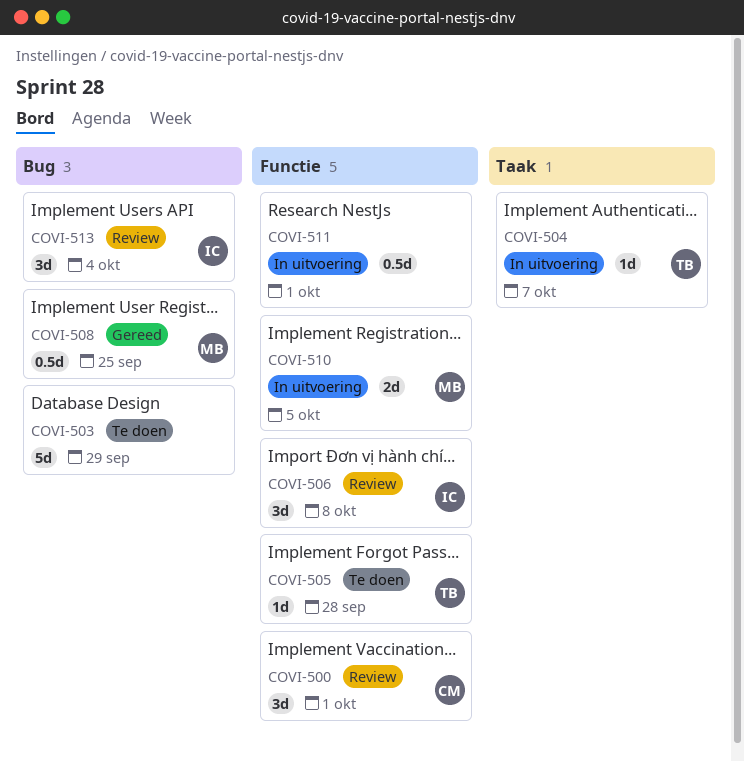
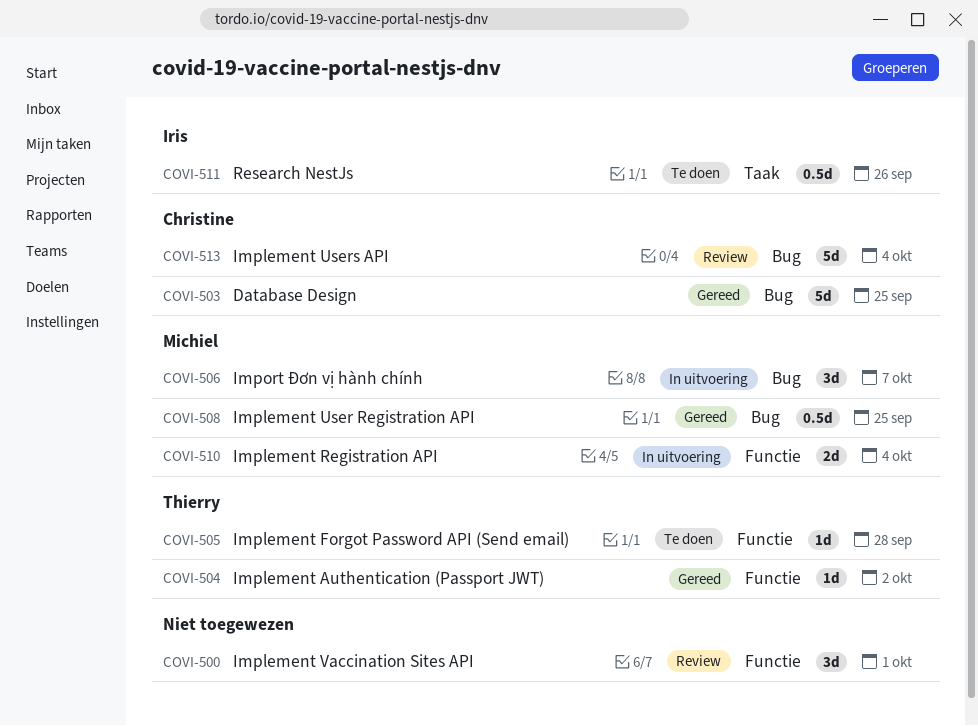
COVI-500, owner: Christine -> none
COVI-503, status: Te doen -> Gereed
COVI-503, owner: none -> Christine
COVI-503, due: Sep 29 -> Sep 25
COVI-504, status: In uitvoering -> Gereed
COVI-504, label: Taak -> Functie
COVI-504, due: Oct 7 -> Oct 2
COVI-506, status: Review -> In uitvoering
COVI-506, owner: Iris -> Michiel
COVI-506, label: Functie -> Bug
COVI-506, due: Oct 8 -> Oct 7
COVI-510, due: Oct 5 -> Oct 4
COVI-511, status: In uitvoering -> Te doen
COVI-511, owner: none -> Iris
COVI-511, label: Functie -> Taak
COVI-511, due: Oct 1 -> Sep 26
COVI-513, owner: Iris -> Christine
COVI-513, estimate: 3d -> 5d

